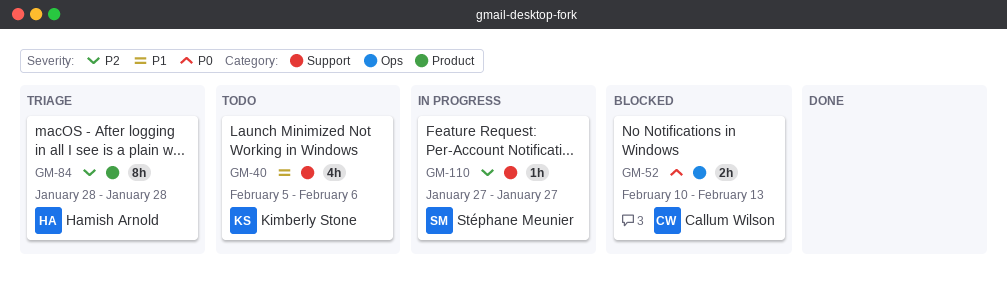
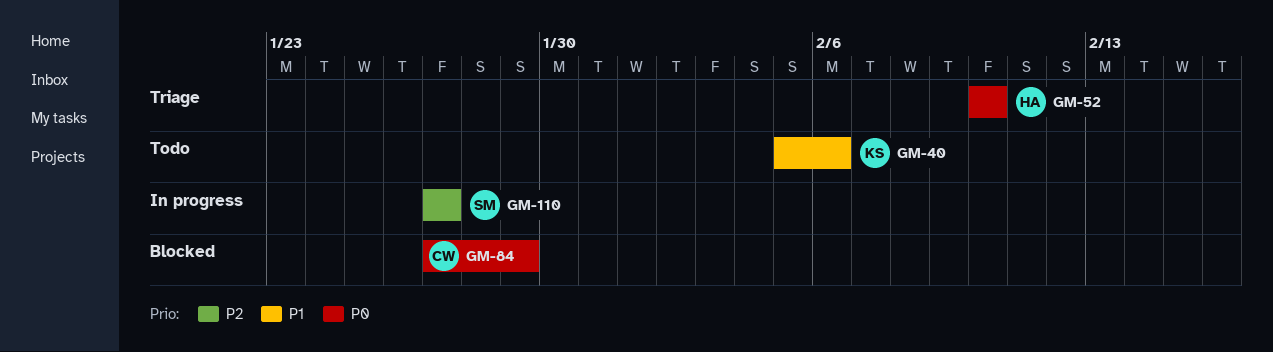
GM-52, status: Blocked -> Triage
GM-52, owner: Callum Wilson -> Hamish Arnold
GM-52, due: Feb 13 -> Feb 10
GM-84, status: Triage -> Blocked
GM-84, owner: Hamish Arnold -> Callum Wilson
GM-84, priority: P2 -> P0
GM-84, start: Jan 28 -> Jan 27
GM-84, due: Jan 28 -> Jan 29

